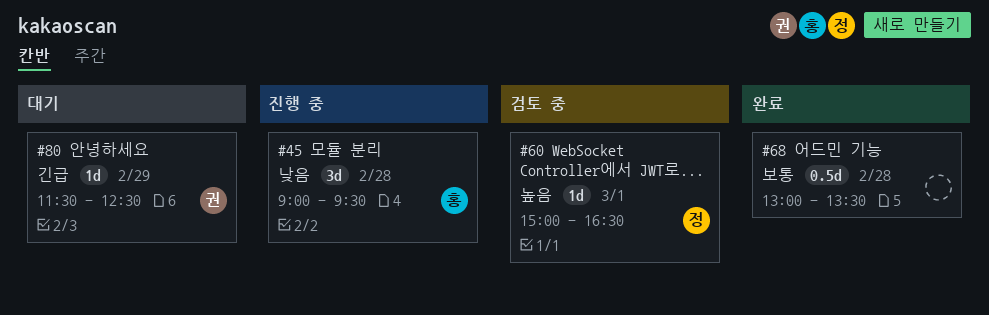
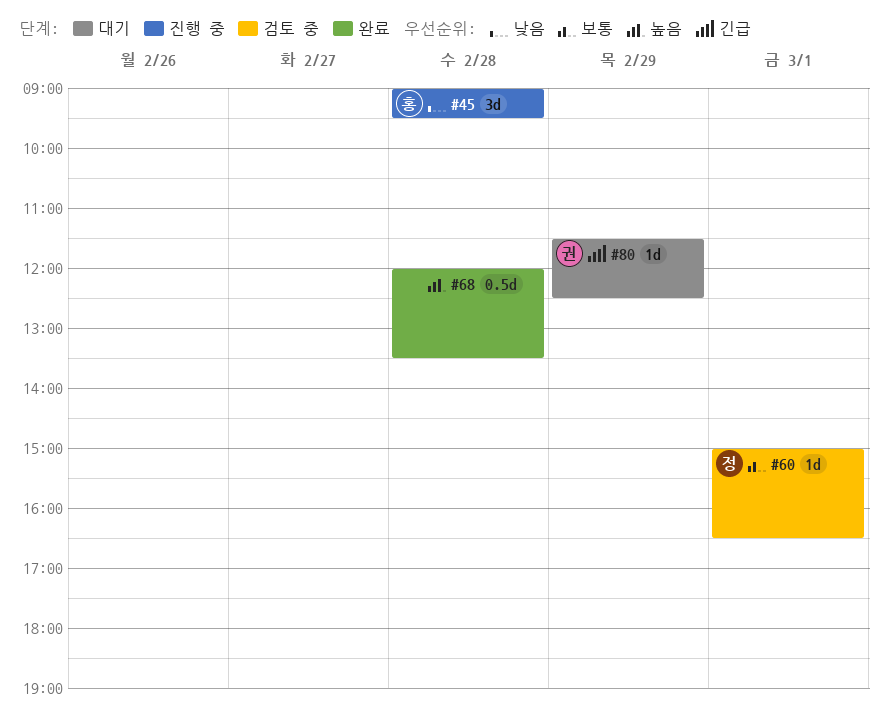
#60, priority: 높음 -> 보통
#68, priority: 보통 -> 높음
#68, begins: 13:00 -> 12:00

